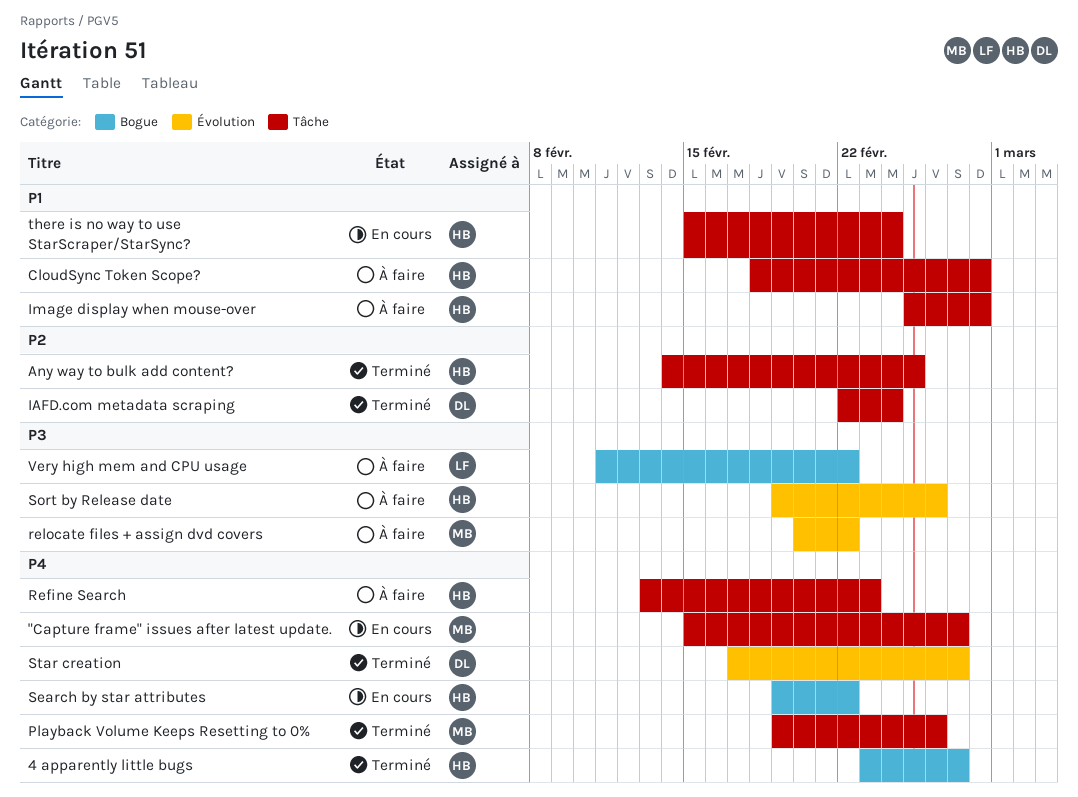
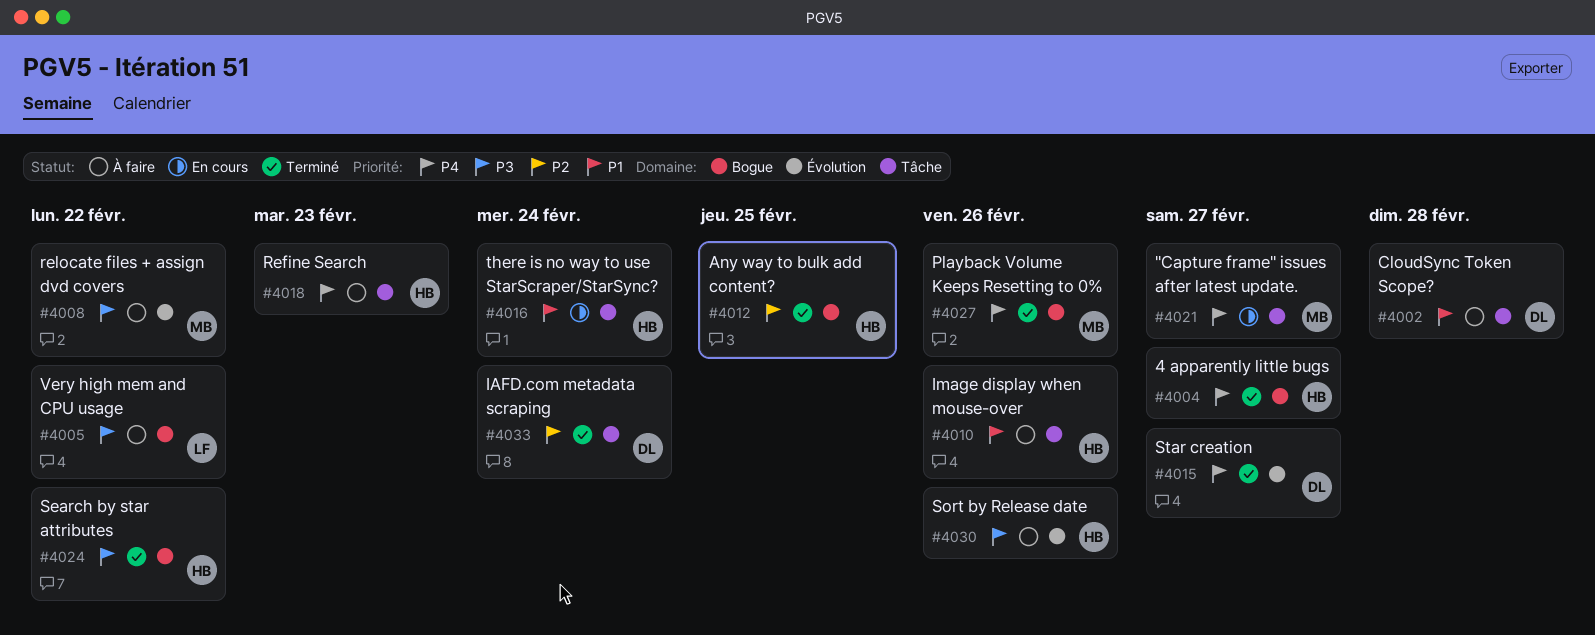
Any way to bulk add content?, label: Tâche -> Bogue
CloudSync Token Scope?, owner: HB -> DL
Image display when mouse-over, due: Feb 28 -> Feb 26
Playback Volume Keeps Resetting to 0%, label: Tâche -> Bogue
Search by star attributes, status: En cours -> Terminé
Search by star attributes, priority: P4 -> P3

